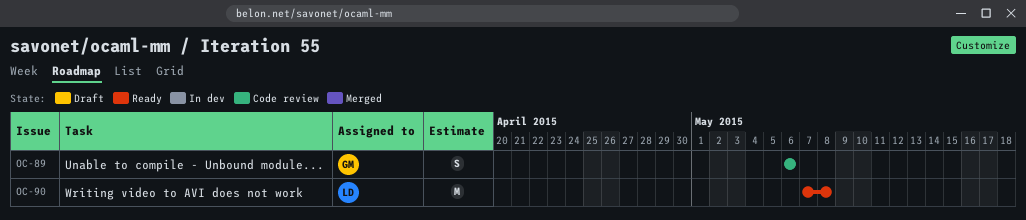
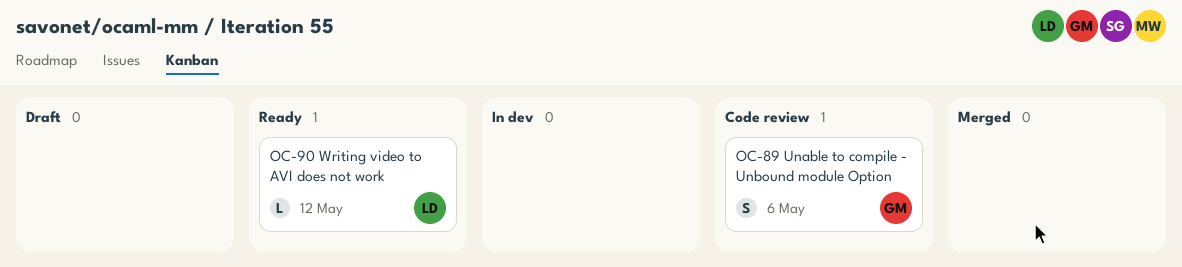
OC-90, estimate: M -> L
OC-90, due: May 8 -> May 12

